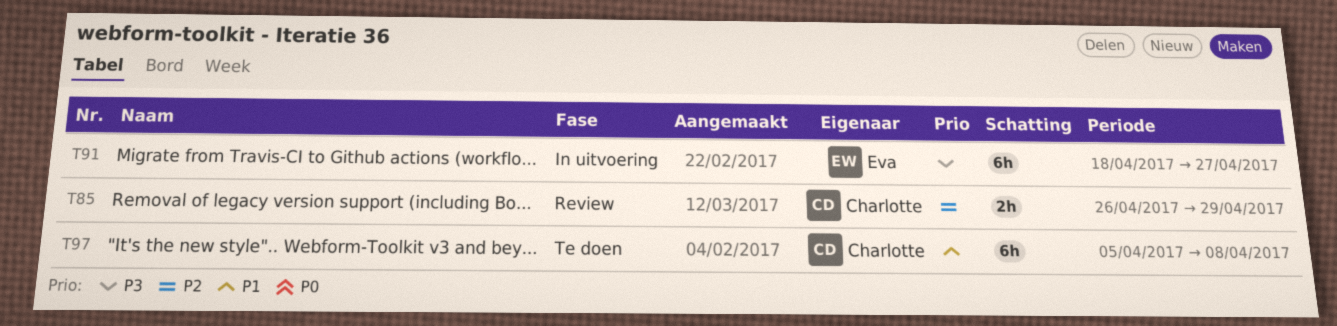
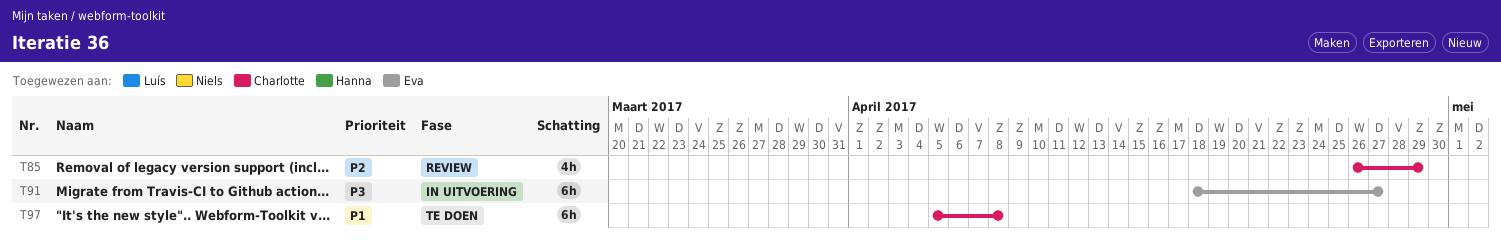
T85, estimate: 2h -> 4h

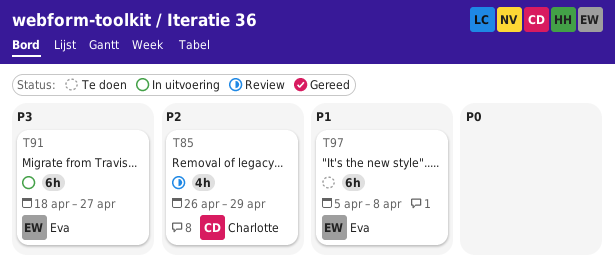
T97, owner: Charlotte -> Eva

